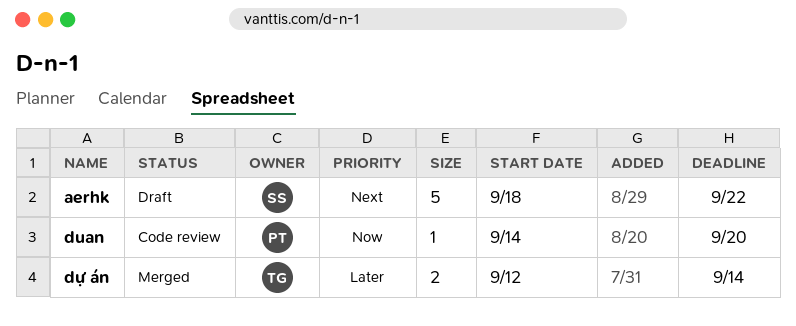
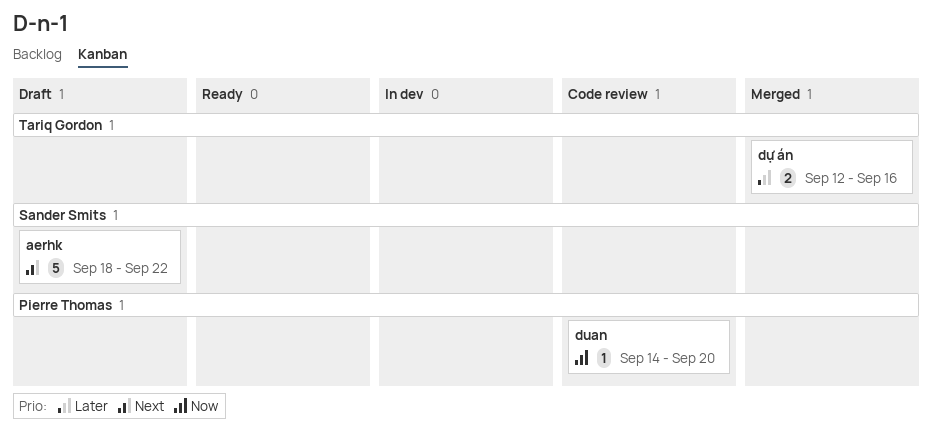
dự án, due: Sep 14 -> Sep 16

